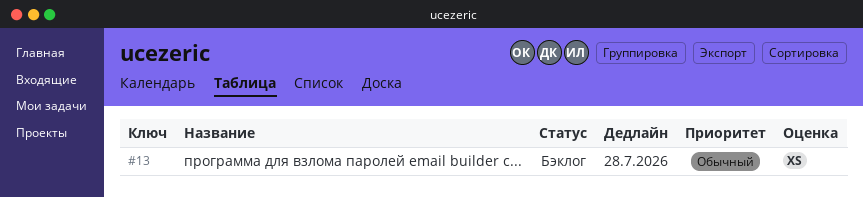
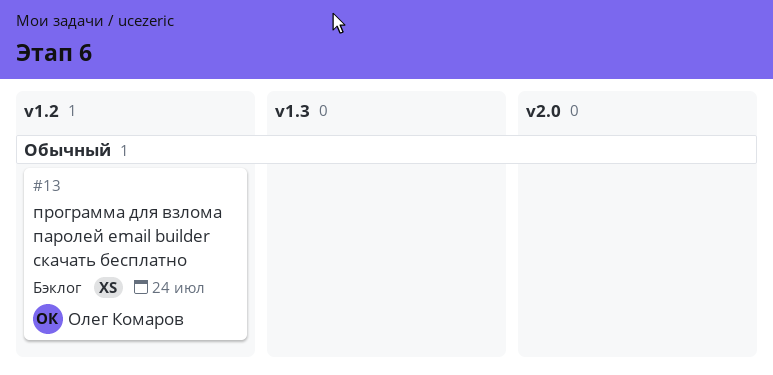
#13, due: Jul 28 -> Jul 24

